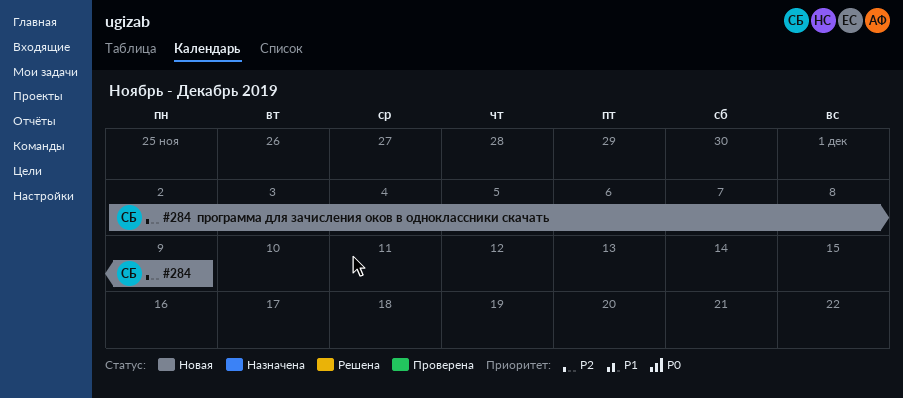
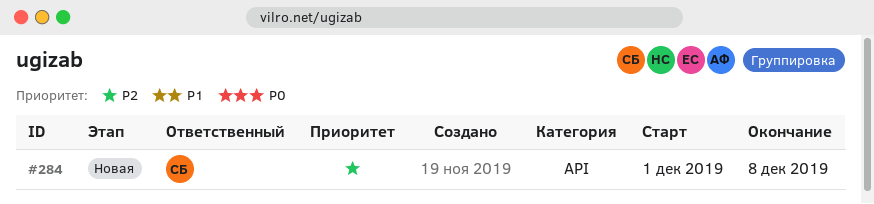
#284, start: Dec 2 -> Dec 1
#284, due: Dec 9 -> Dec 8

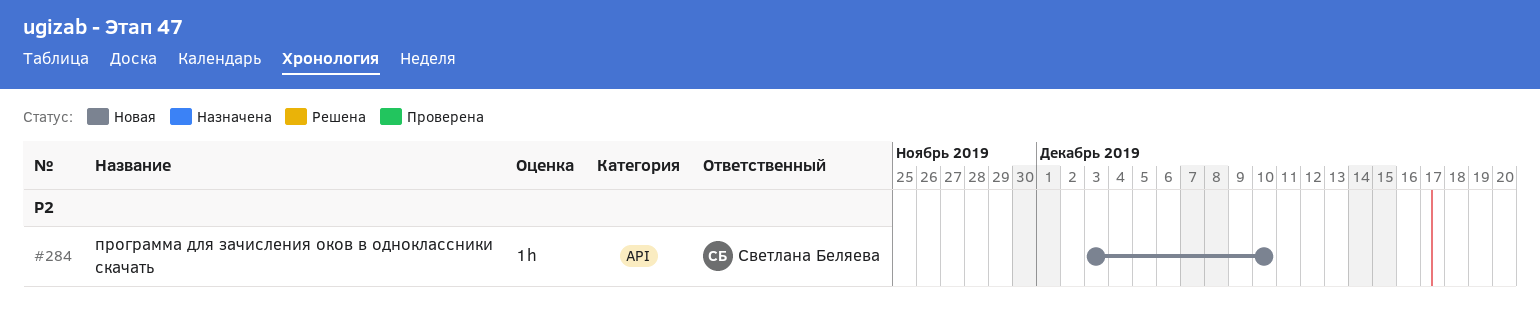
#284, start: Dec 1 -> Dec 3
#284, due: Dec 8 -> Dec 10

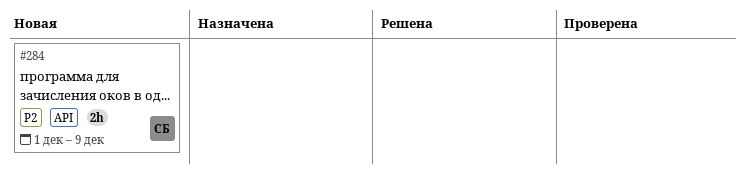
#284, estimate: 1h -> 2h
#284, start: Dec 3 -> Dec 1
#284, due: Dec 10 -> Dec 9

